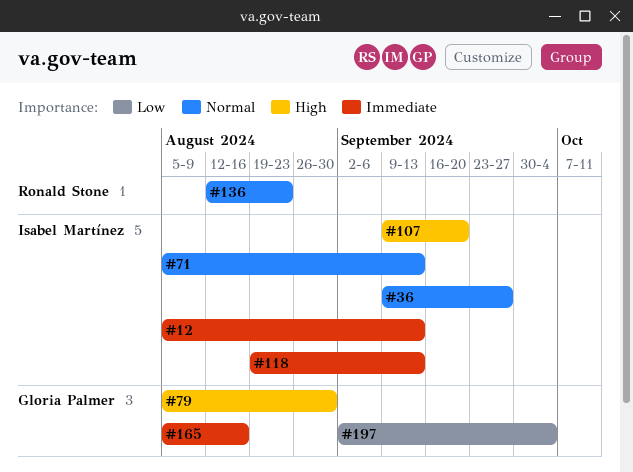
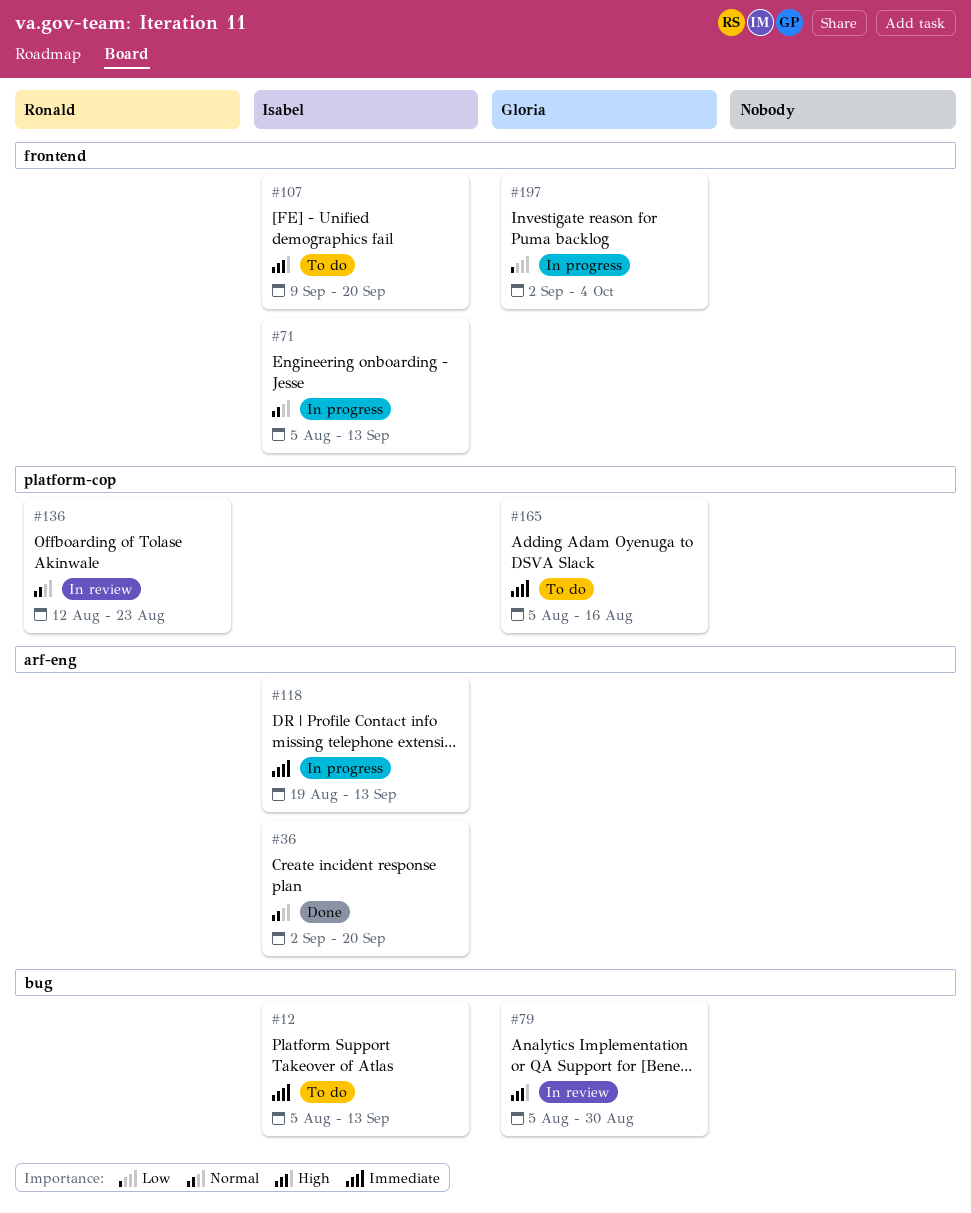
#36, start: Sep 9 -> Sep 2
#36, due: Sep 27 -> Sep 20

